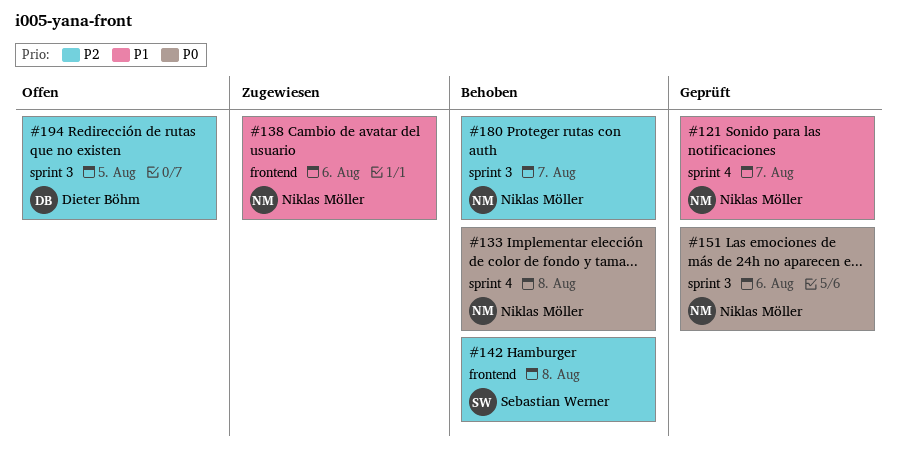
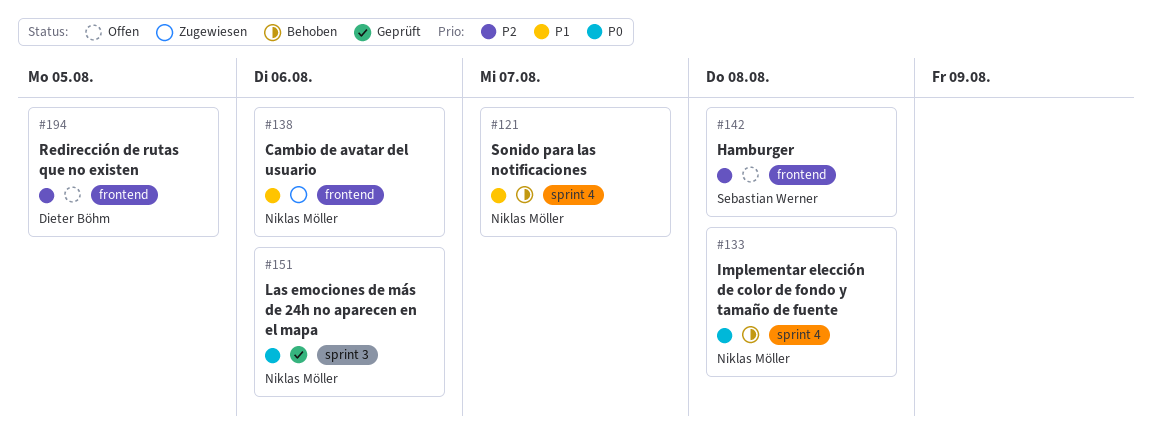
#121, status: Geprüft -> Behoben
#142, status: Behoben -> Offen
#180: present -> none
#194, label: sprint 3 -> frontend

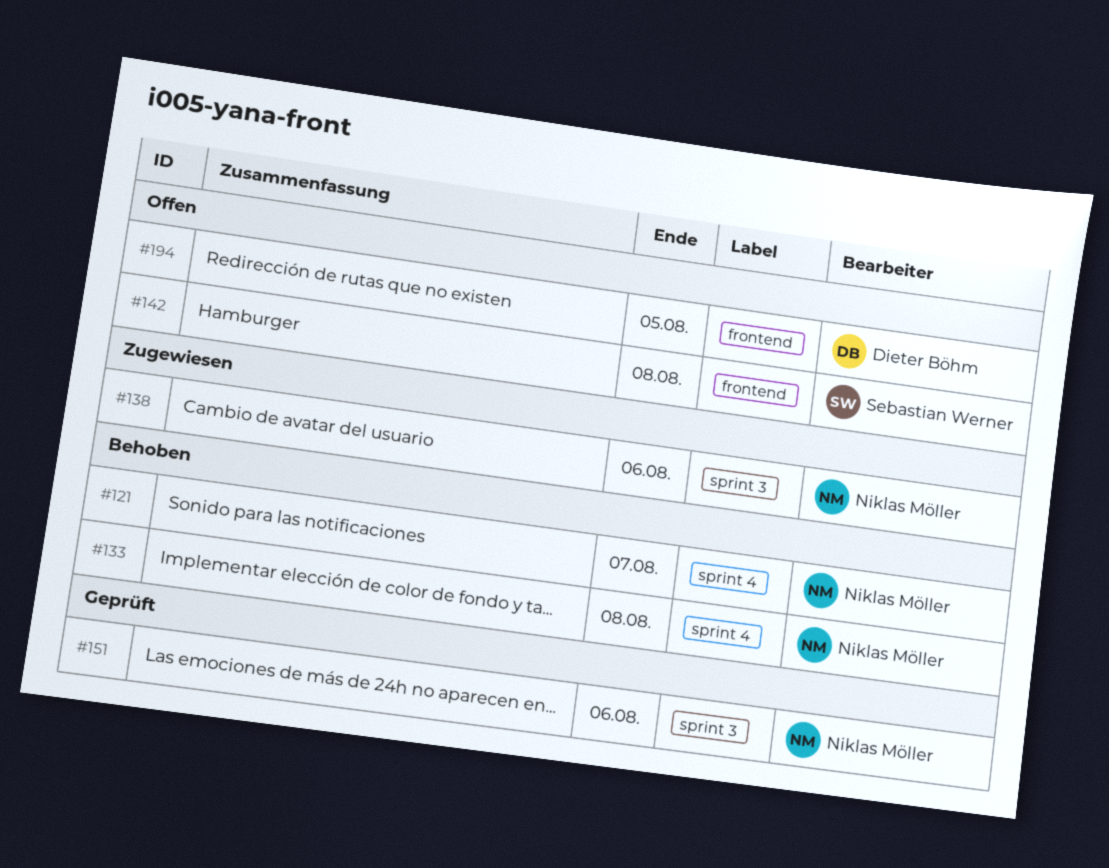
#138, label: frontend -> sprint 3

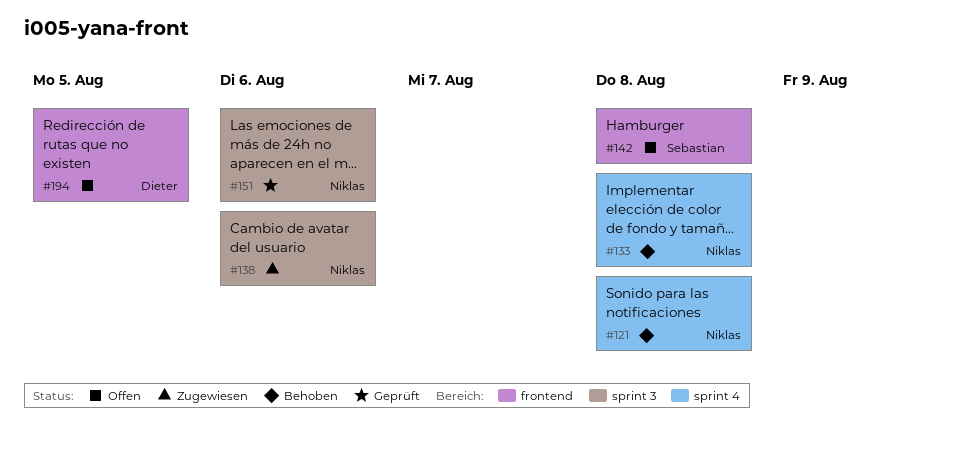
#121, due: Aug 7 -> Aug 8

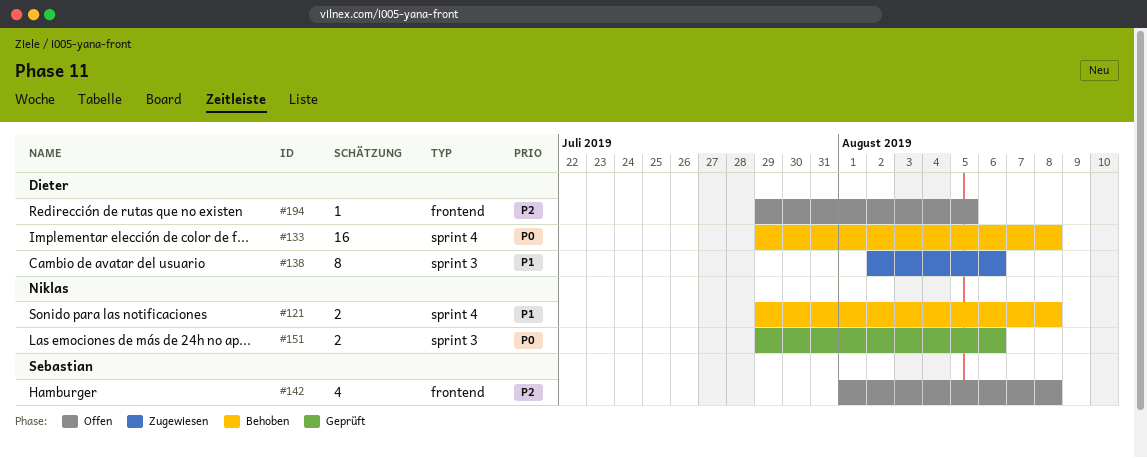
#133, owner: Niklas -> Dieter
#138, owner: Niklas -> Dieter

